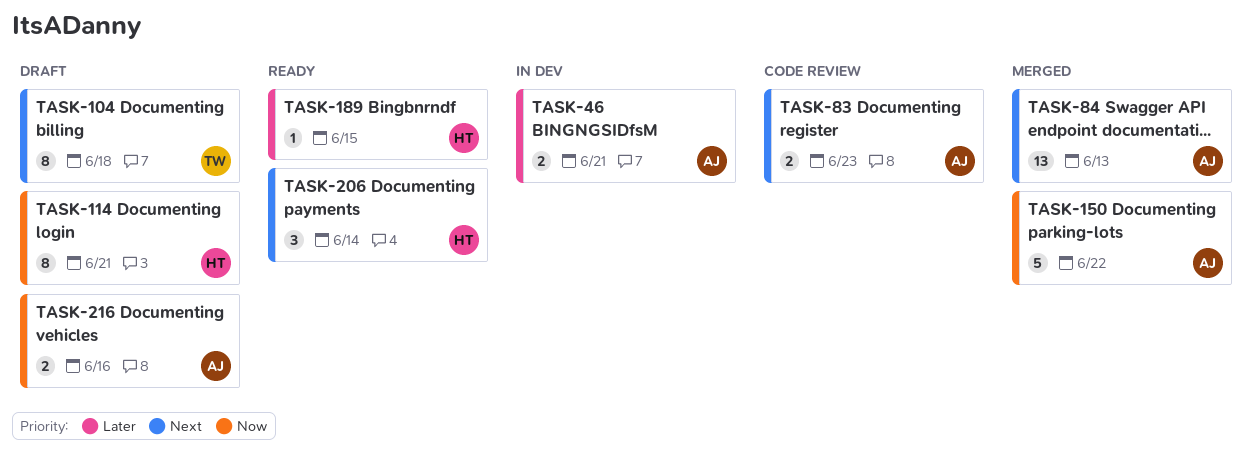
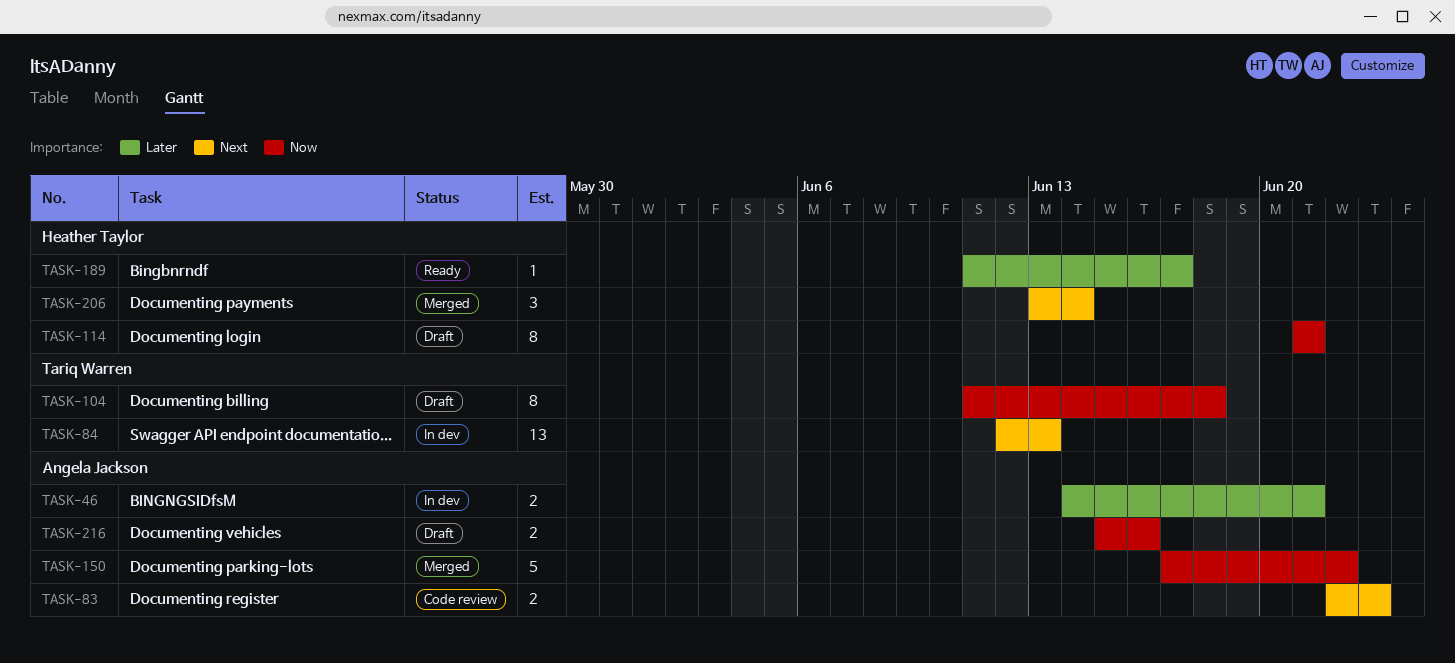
TASK-84, status: Merged -> In dev
TASK-84, owner: Angela Jackson -> Tariq Warren
TASK-104, priority: Next -> Now
TASK-189, due: Jun 15 -> Jun 17
TASK-206, status: Ready -> Merged

